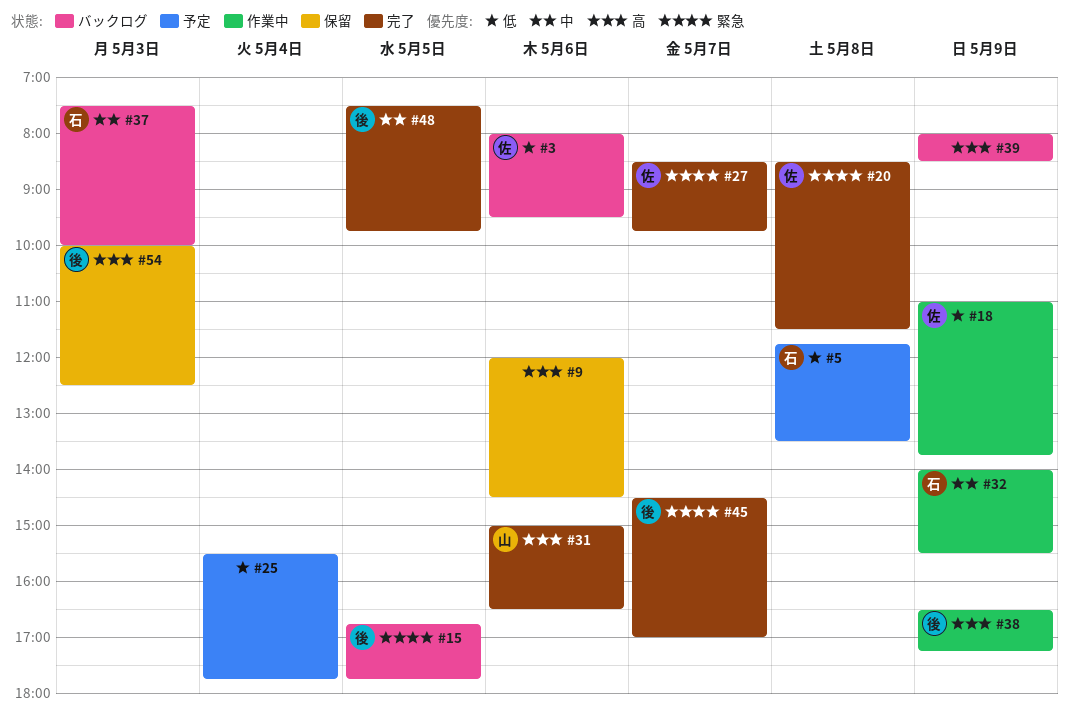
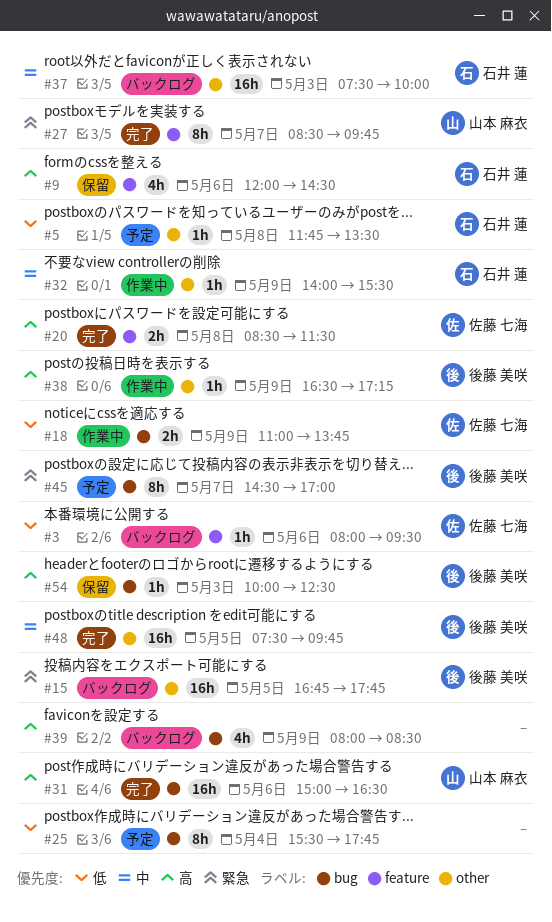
#9, owner: none -> 石井 蓮
#20, priority: 緊急 -> 高
#27, owner: 佐藤 七海 -> 山本 麻衣
#45, status: 完了 -> 予定

